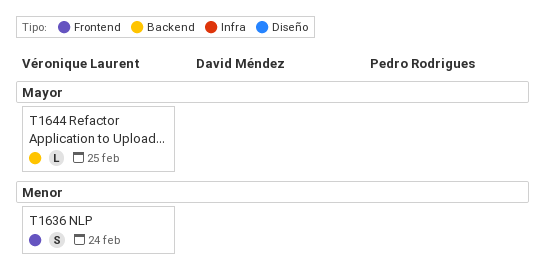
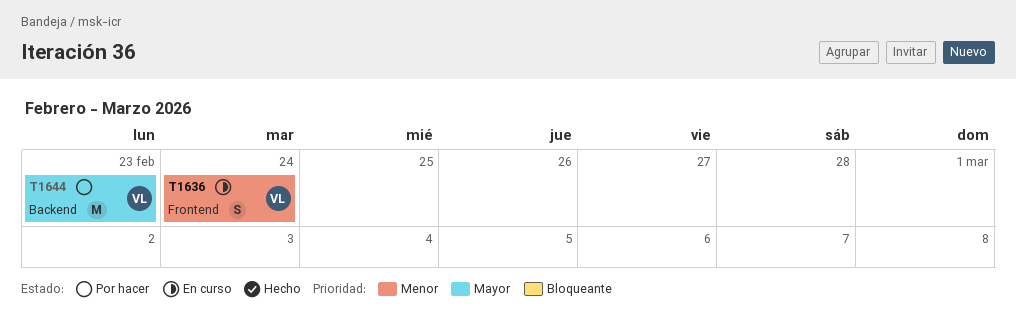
T1644, estimate: L -> M
T1644, due: Feb 25 -> Feb 23

